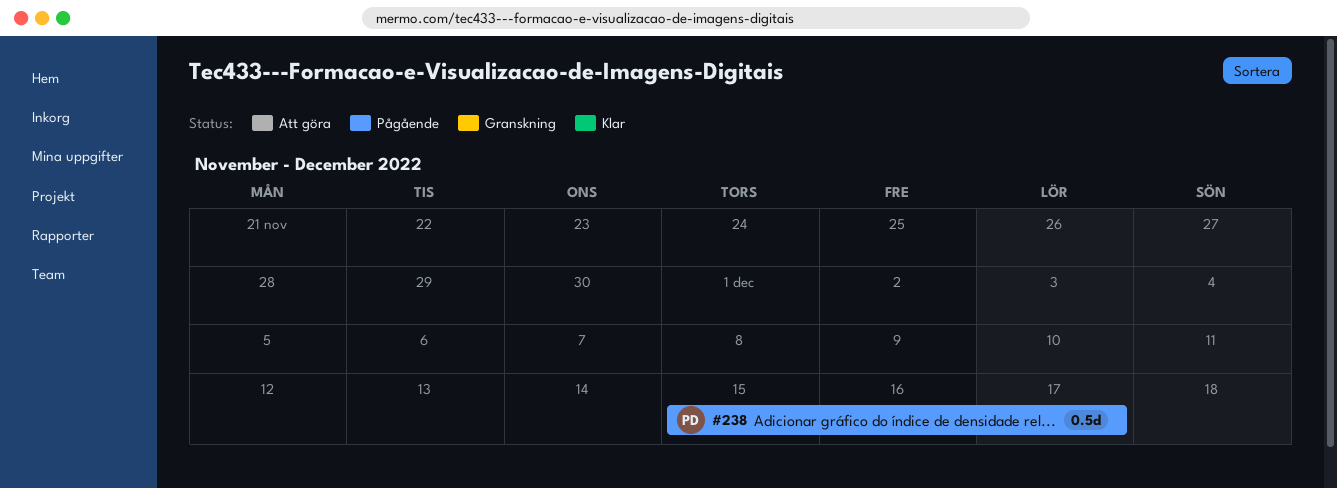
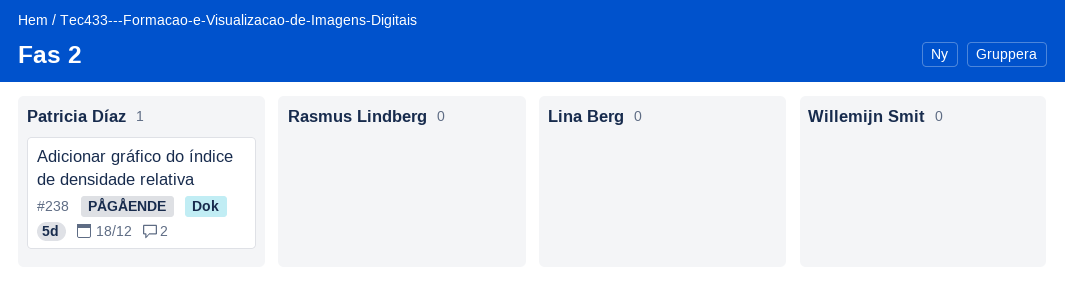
#238, estimate: 0.5d -> 5d
#238, due: Dec 17 -> Dec 18

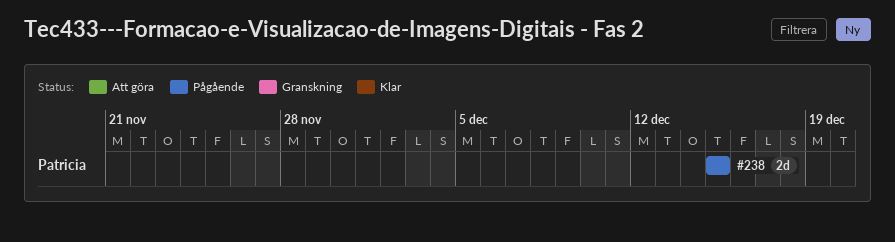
#238, estimate: 5d -> 2d
#238, due: Dec 18 -> Dec 15

